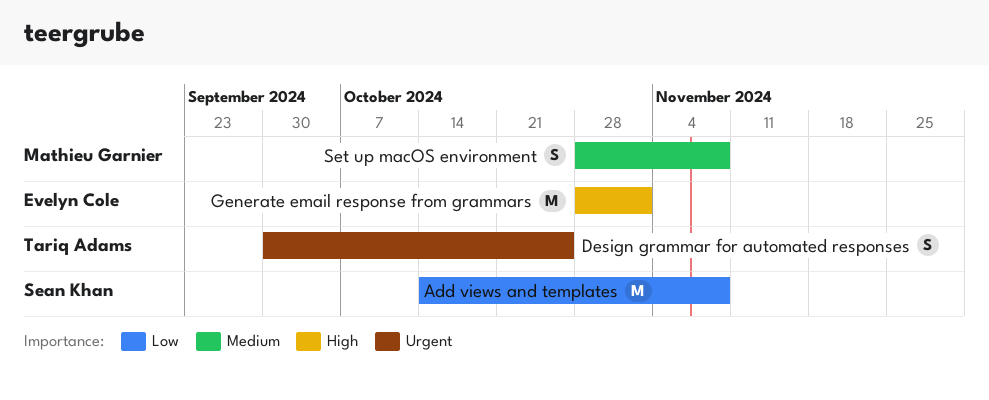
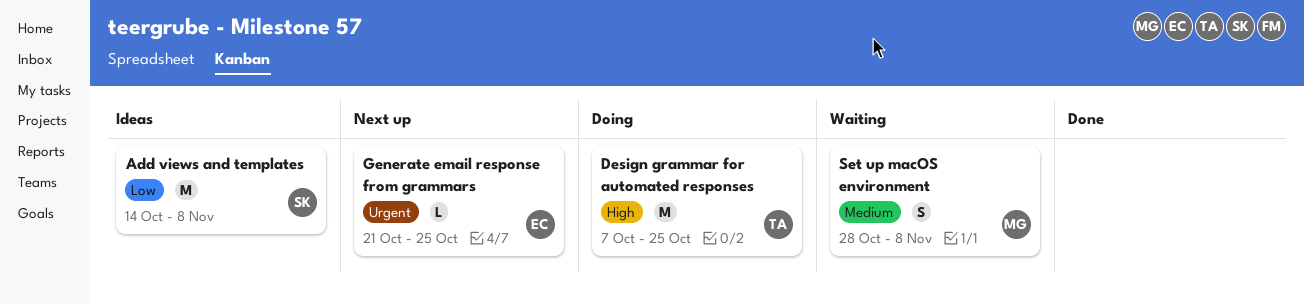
Design grammar for automated responses, priority: Urgent -> High
Design grammar for automated responses, estimate: S -> M
Design grammar for automated responses, start: Sep 30 -> Oct 7
Generate email response from grammars, priority: High -> Urgent
Generate email response from grammars, estimate: M -> L
Generate email response from grammars, start: Oct 28 -> Oct 21
Generate email response from grammars, due: Nov 1 -> Oct 25

